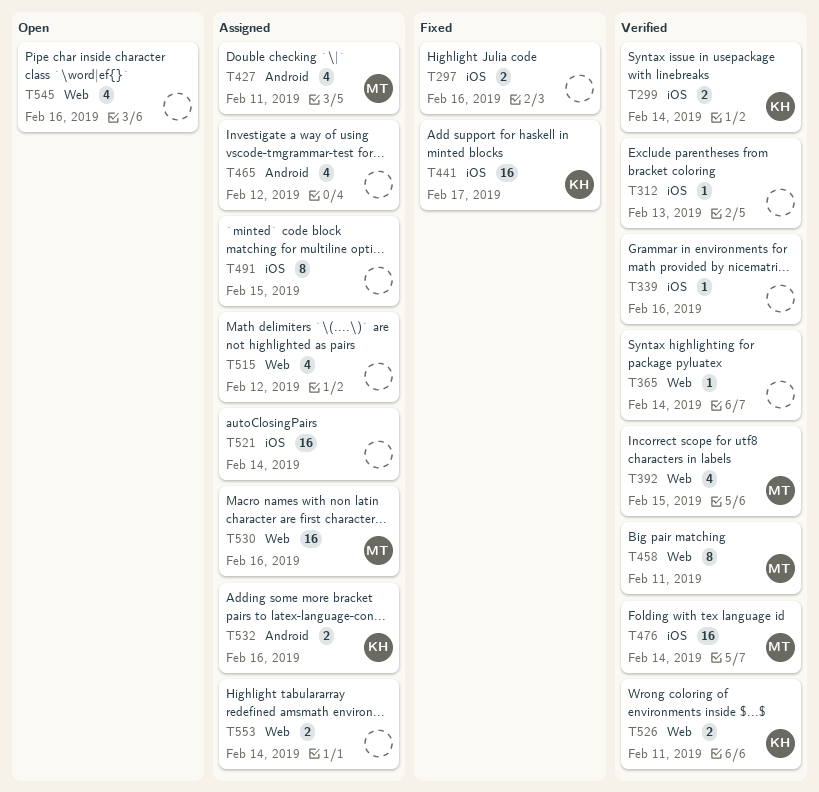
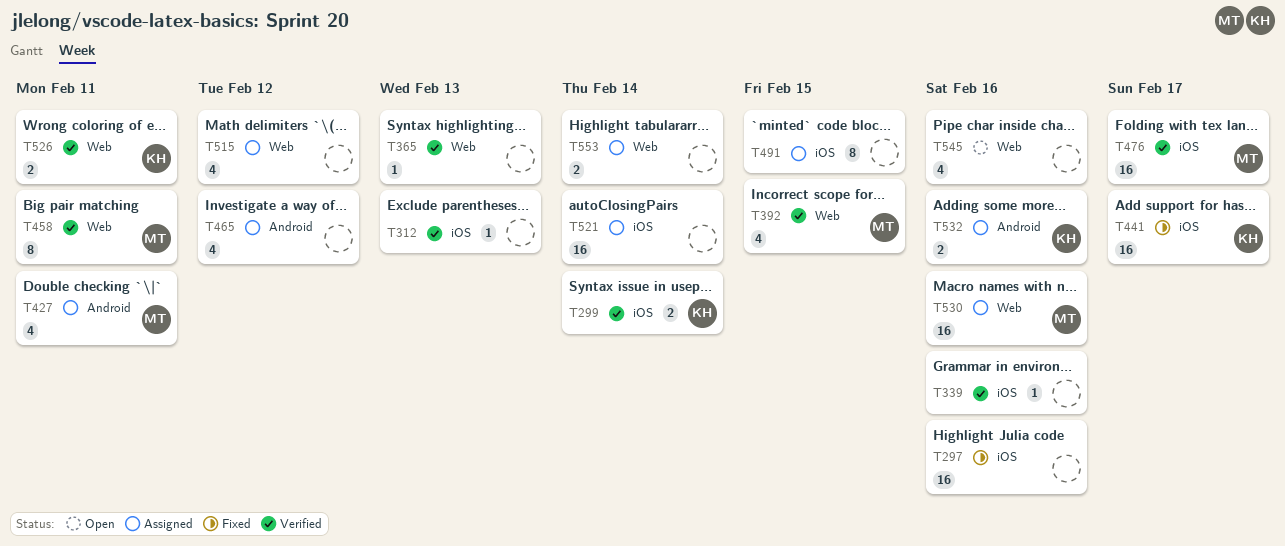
T297, estimate: 2 -> 16
T365, due: Feb 14 -> Feb 13
T476, due: Feb 14 -> Feb 17

